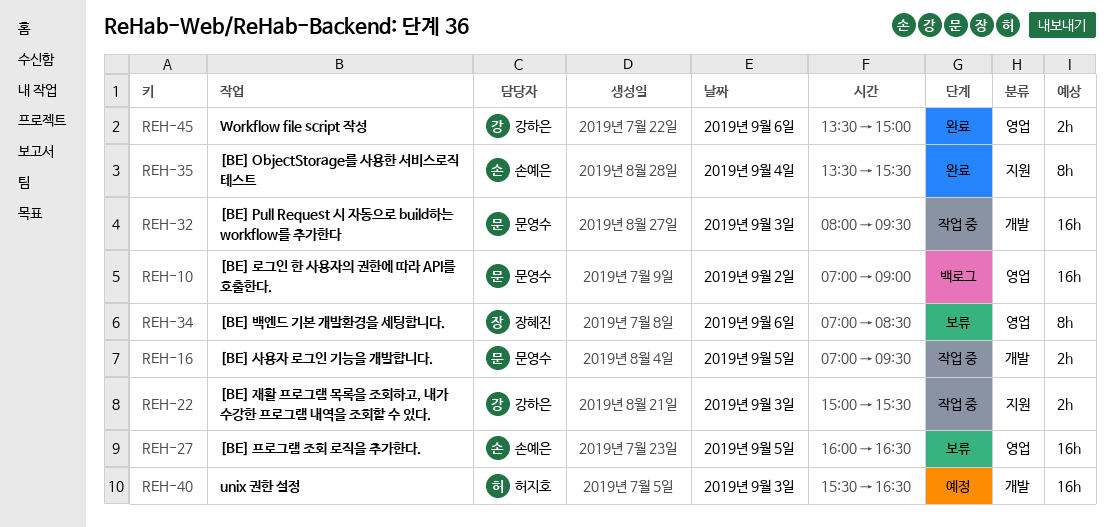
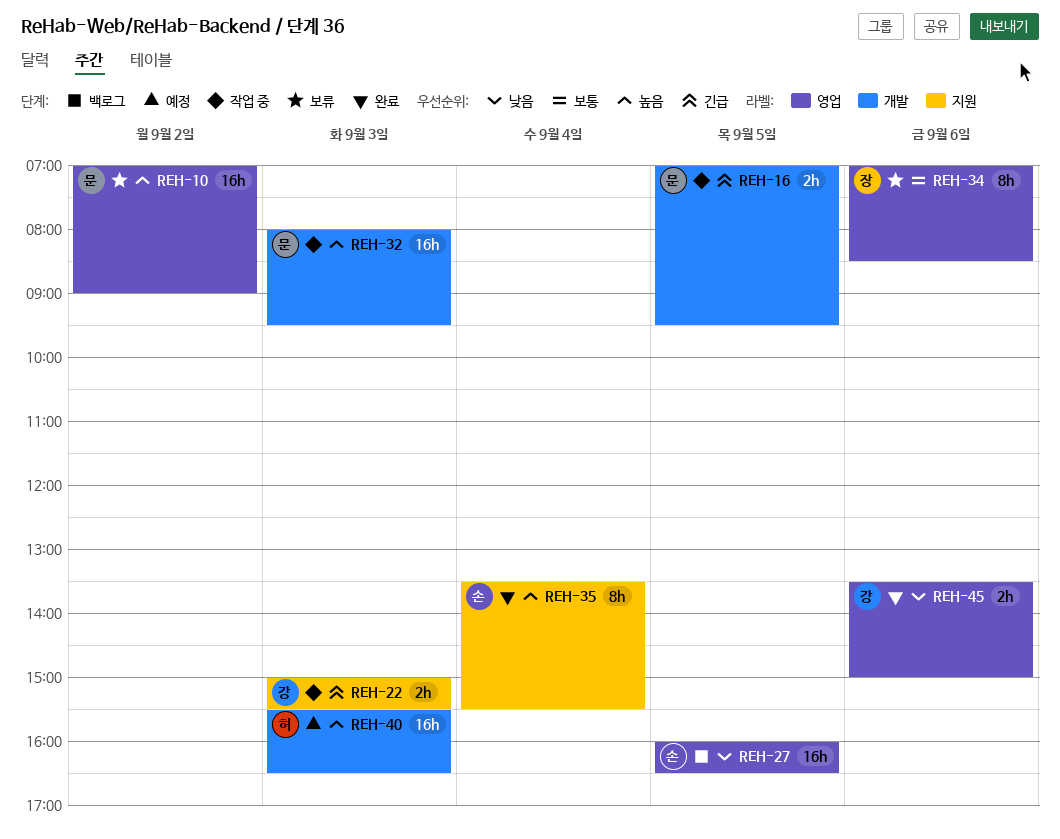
REH-10, status: 백로그 -> 보류
REH-27, status: 보류 -> 백로그

